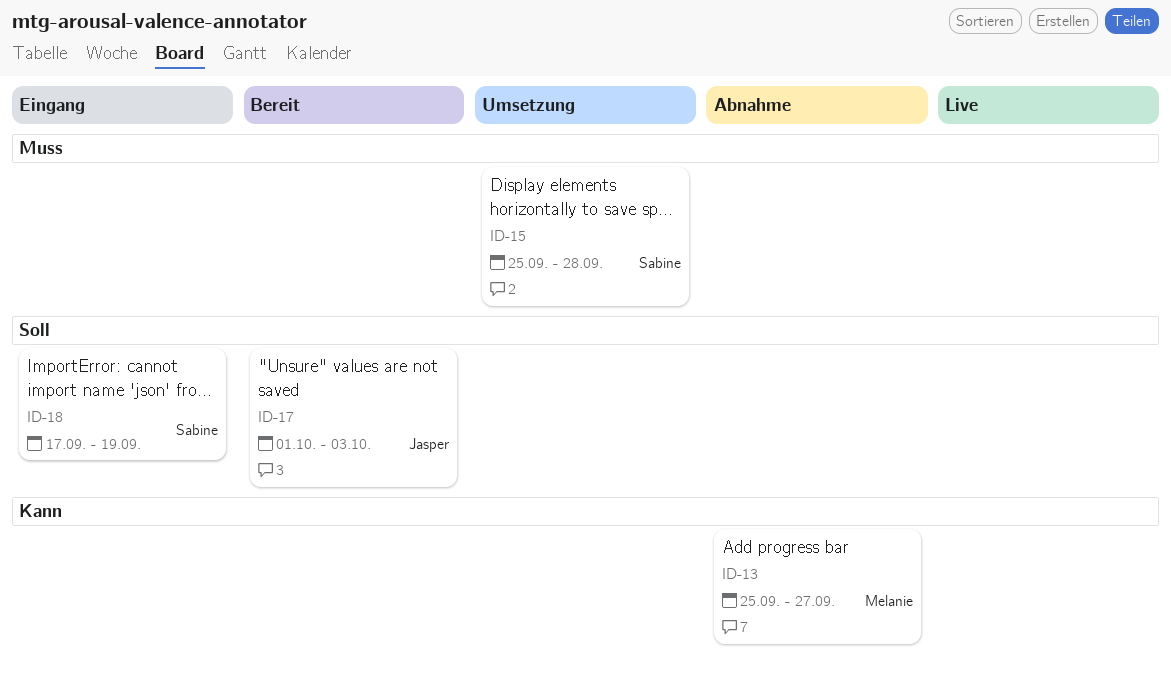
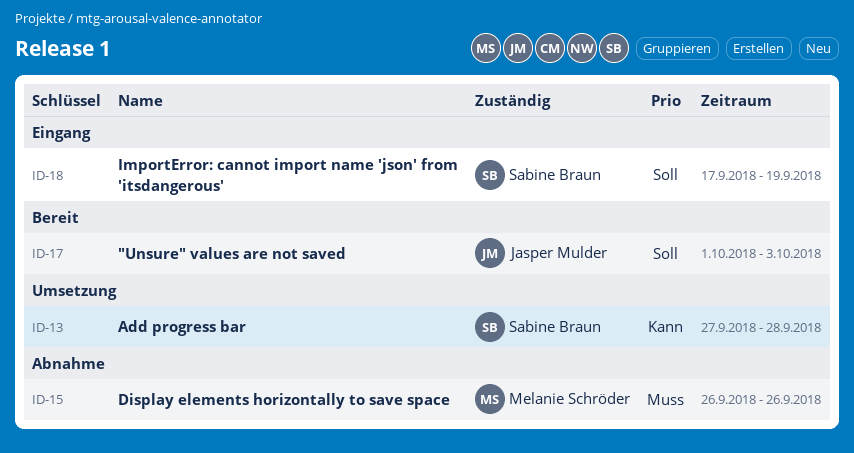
ID-13, status: Abnahme -> Umsetzung
ID-13, owner: Melanie Schröder -> Sabine Braun
ID-13, start: Sep 25 -> Sep 27
ID-13, due: Sep 27 -> Sep 28
ID-15, status: Umsetzung -> Abnahme
ID-15, owner: Sabine Braun -> Melanie Schröder
ID-15, start: Sep 25 -> Sep 26
ID-15, due: Sep 28 -> Sep 26

